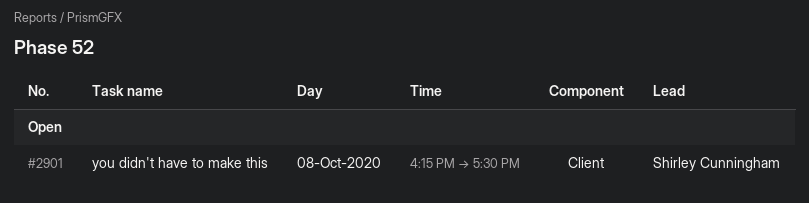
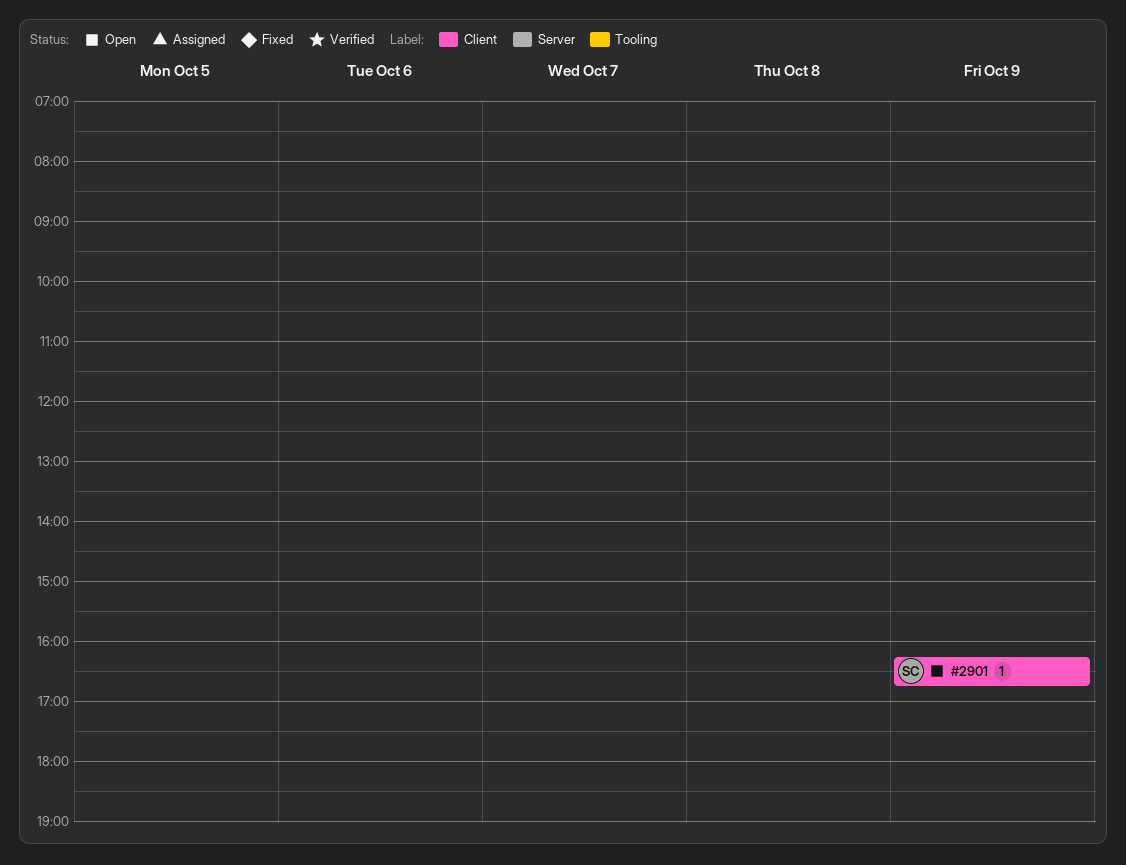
#2901, day: Oct 8 -> Oct 9
#2901, ends: 17:30 -> 16:45

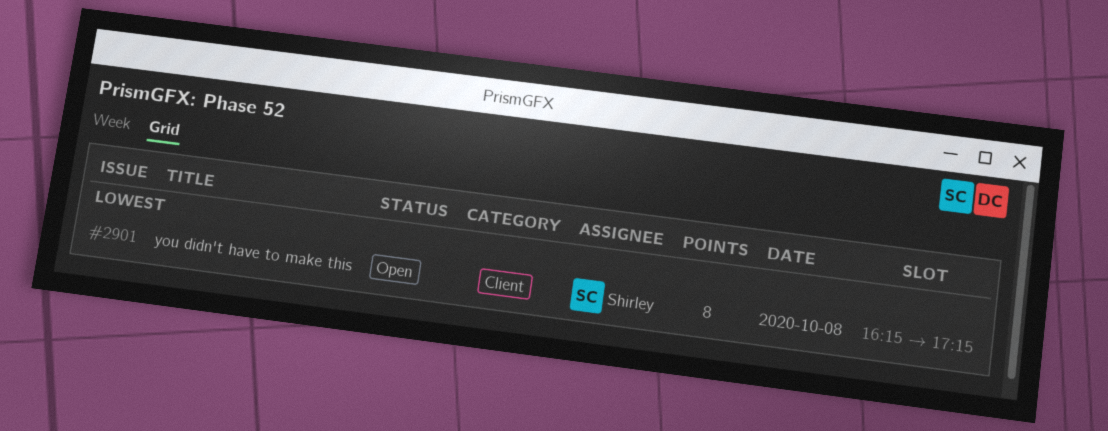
#2901, estimate: 1 -> 8
#2901, day: Oct 9 -> Oct 8
#2901, ends: 16:45 -> 17:15

